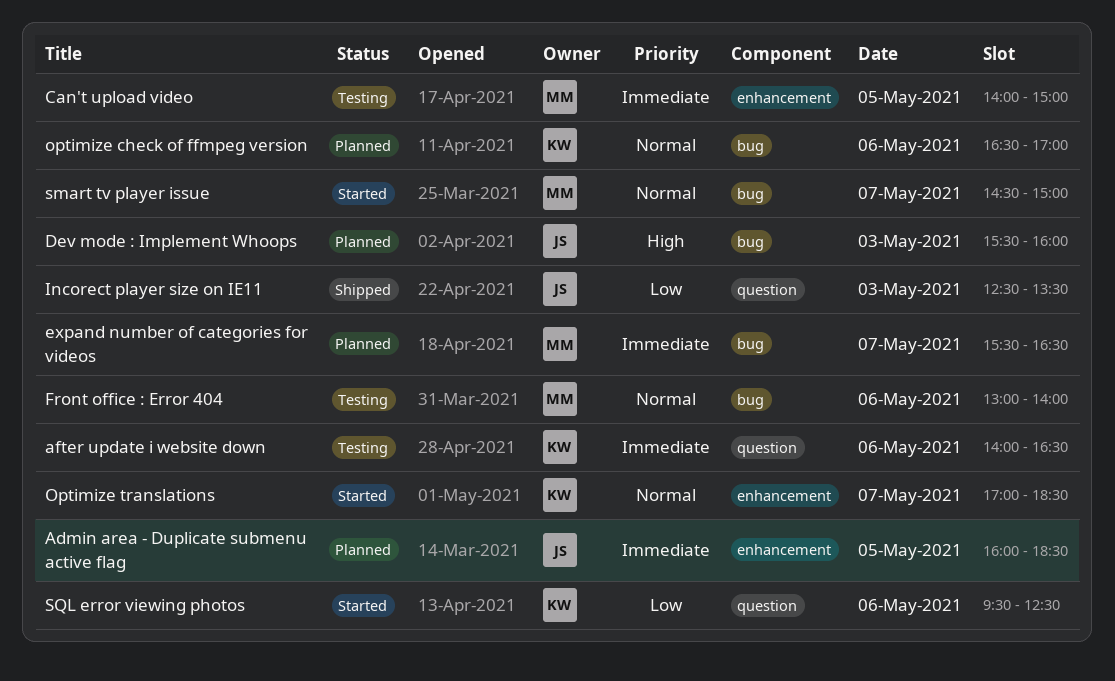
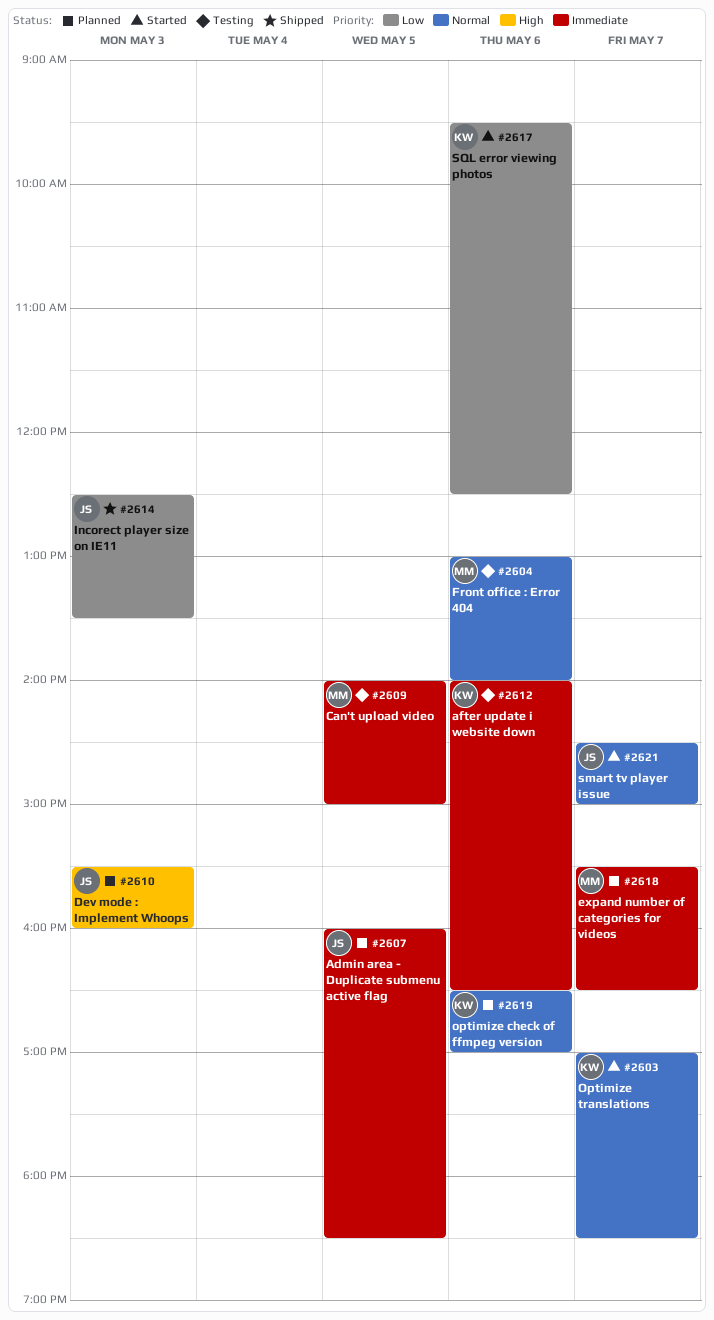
smart tv player issue, owner: MM -> JS

